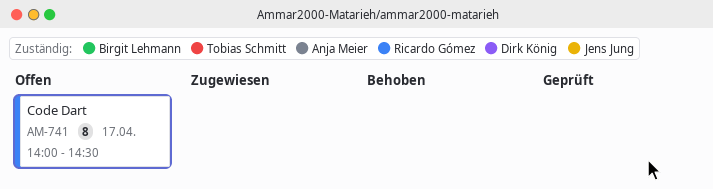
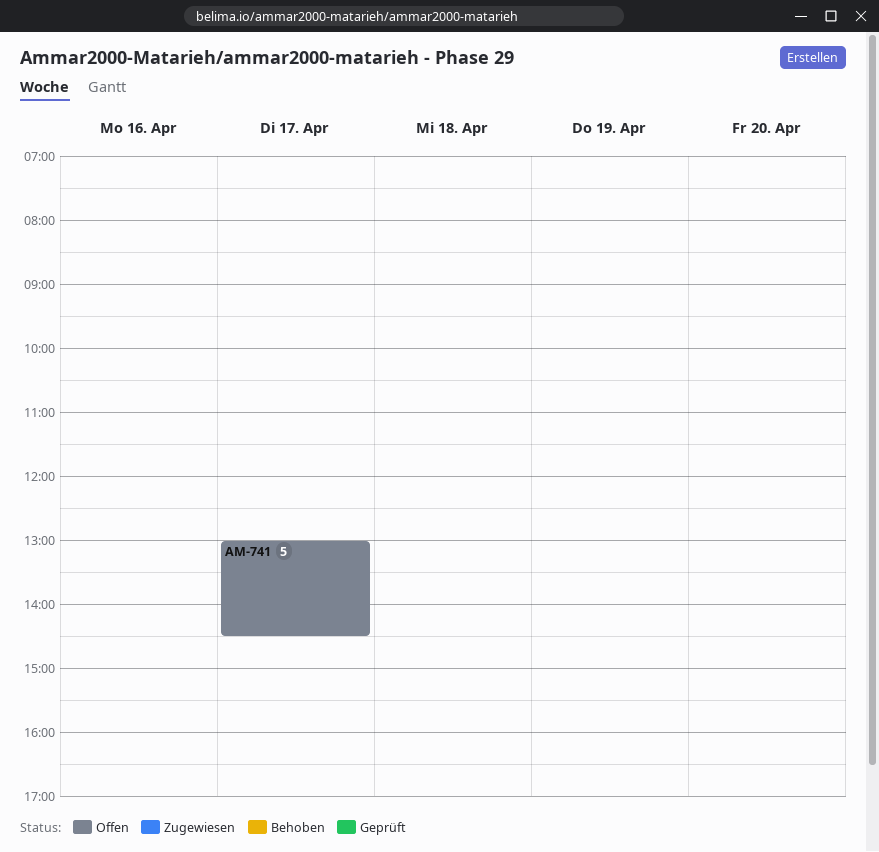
AM-741, estimate: 8 -> 5
AM-741, begins: 14:00 -> 13:00

